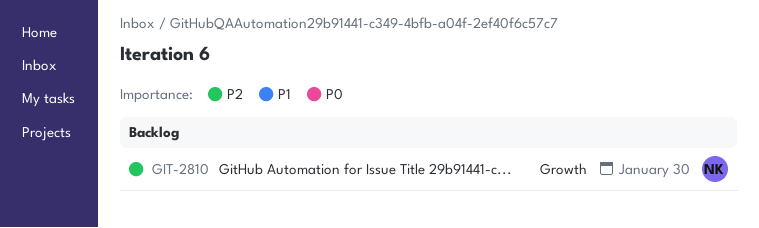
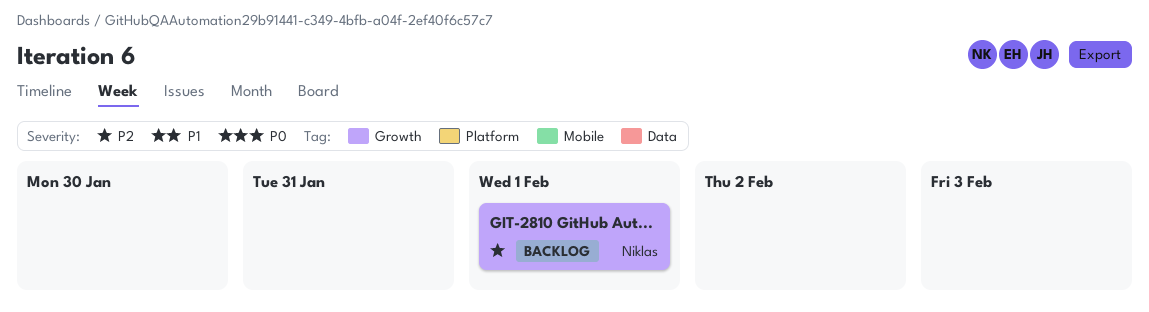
GIT-2810, due: Jan 30 -> Feb 1

